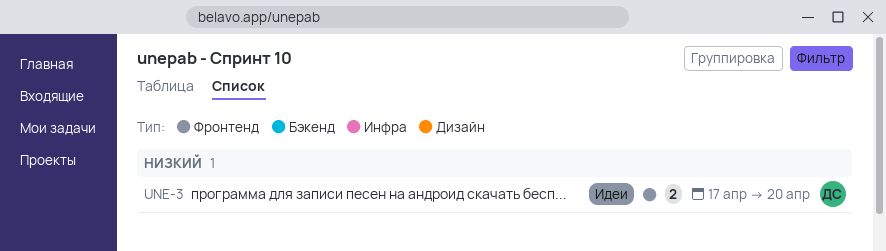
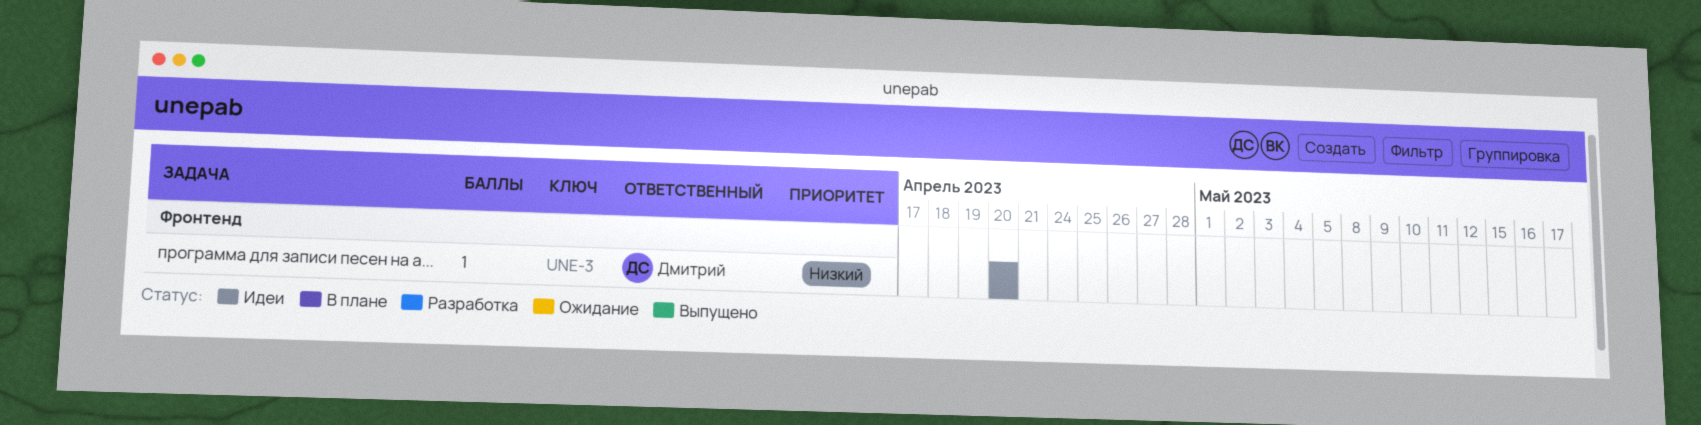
UNE-3, estimate: 2 -> 1
UNE-3, start: Apr 17 -> Apr 20

